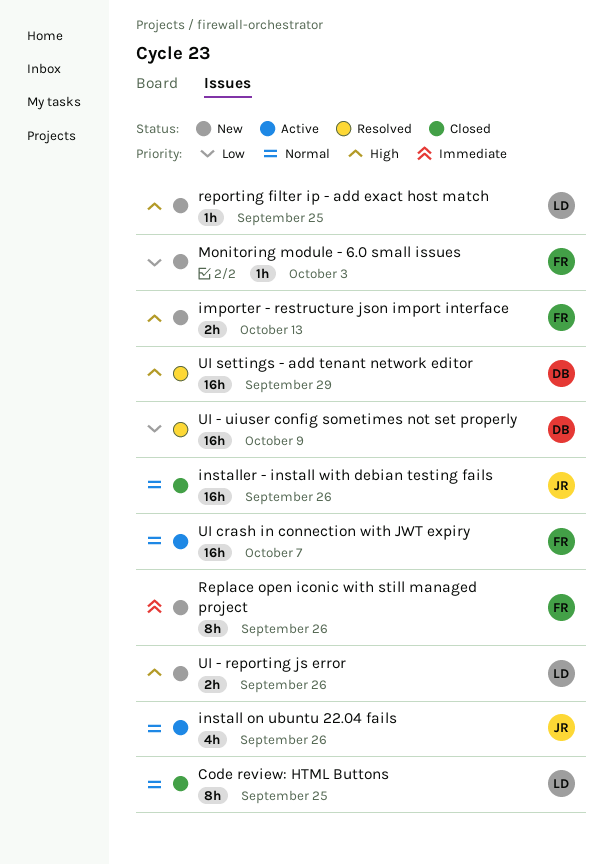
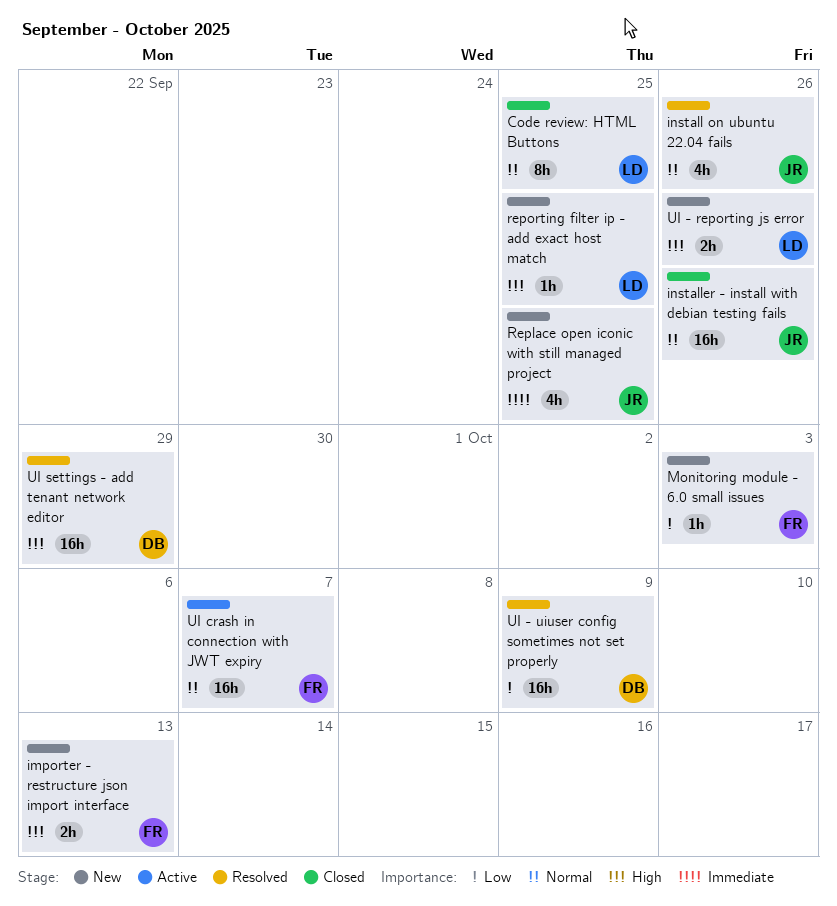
install on ubuntu 22.04 fails, status: Active -> Resolved
Replace open iconic with still managed project, owner: FR -> JR
Replace open iconic with still managed project, estimate: 8h -> 4h
Replace open iconic with still managed project, due: Sep 26 -> Sep 25

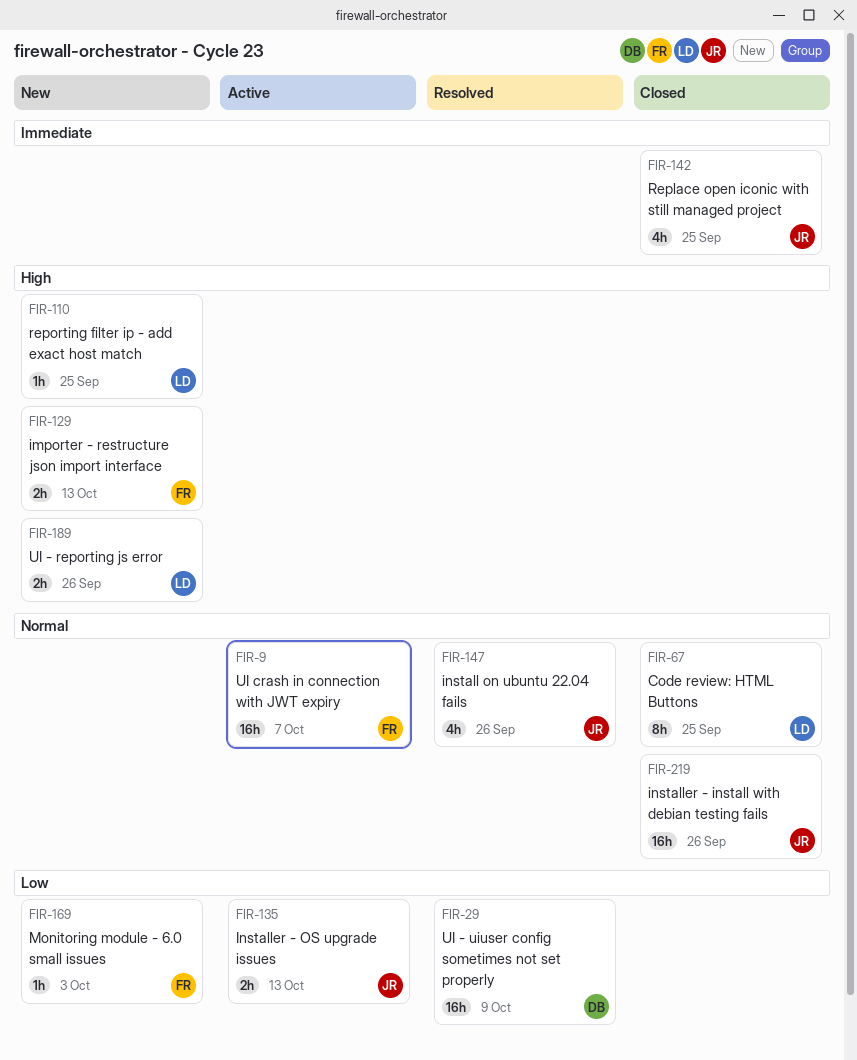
Installer - OS upgrade issues: none -> present
Replace open iconic with still managed project, status: New -> Closed
UI settings - add tenant network editor: present -> none

